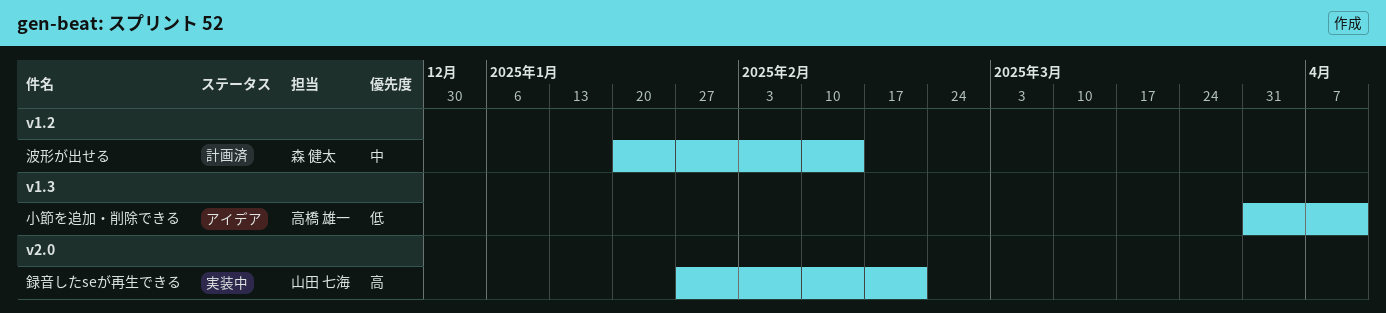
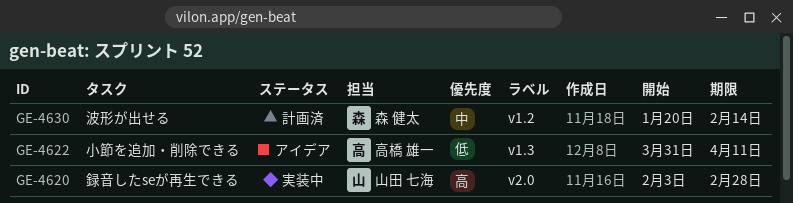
録音したseが再生できる, start: Jan 27 -> Feb 3
録音したseが再生できる, due: Feb 21 -> Feb 28

